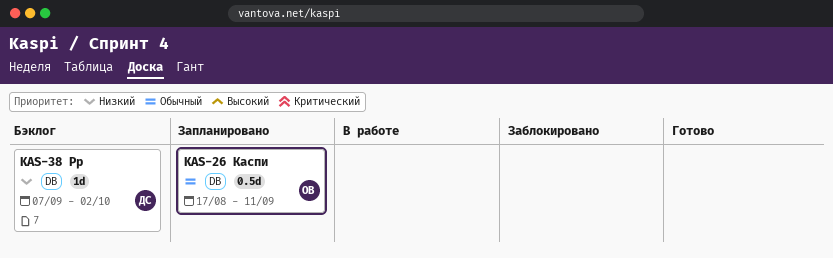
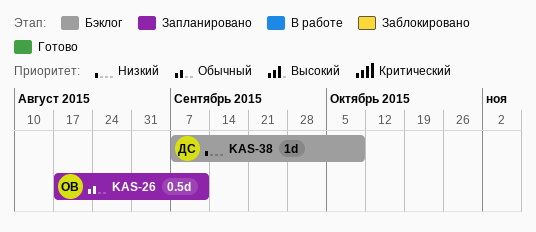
KAS-38, due: Oct 2 -> Oct 9

